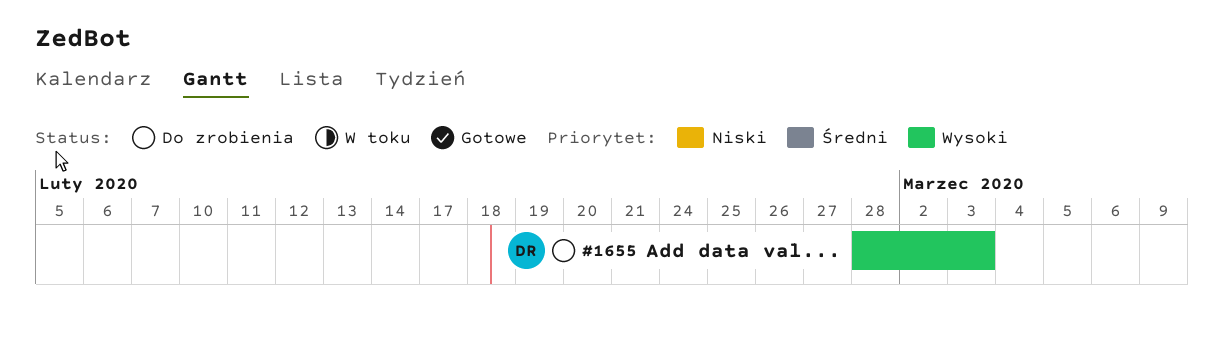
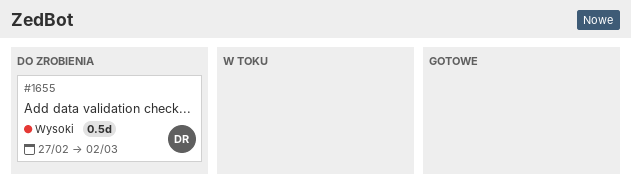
#1655, start: Feb 28 -> Feb 27
#1655, due: Mar 3 -> Mar 2

